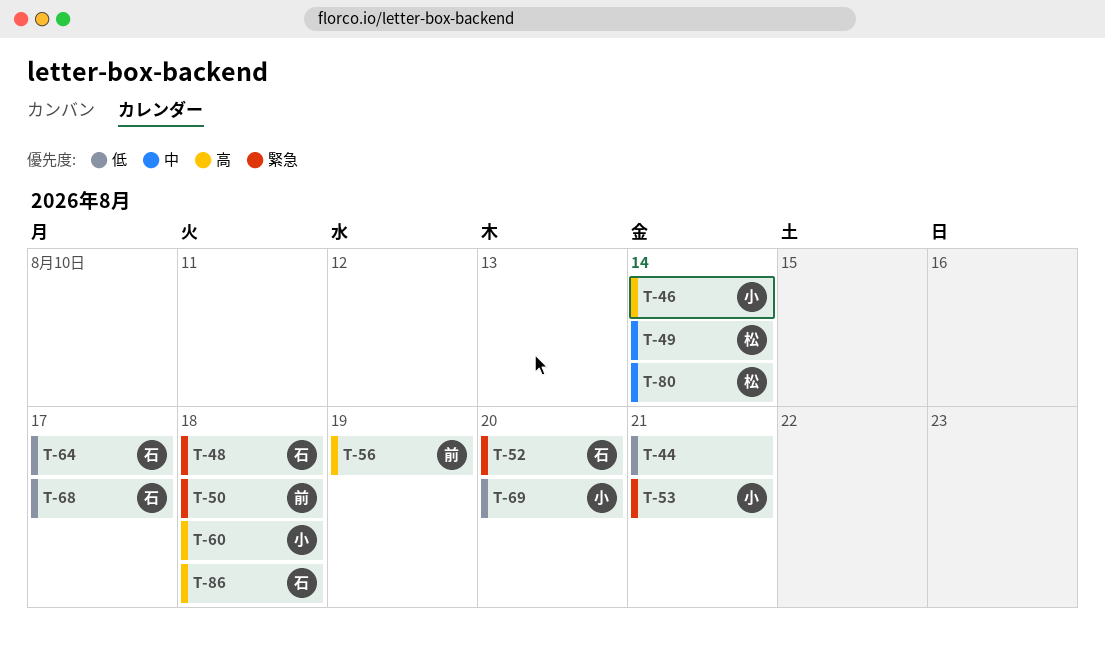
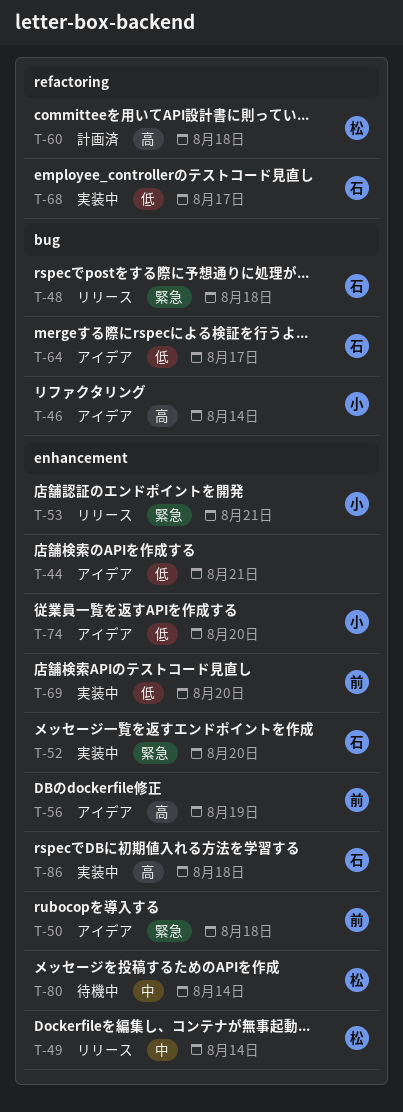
T-60, owner: 小 -> 松
T-69, owner: 小 -> 前
T-74: none -> present

